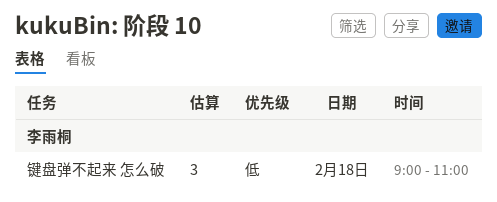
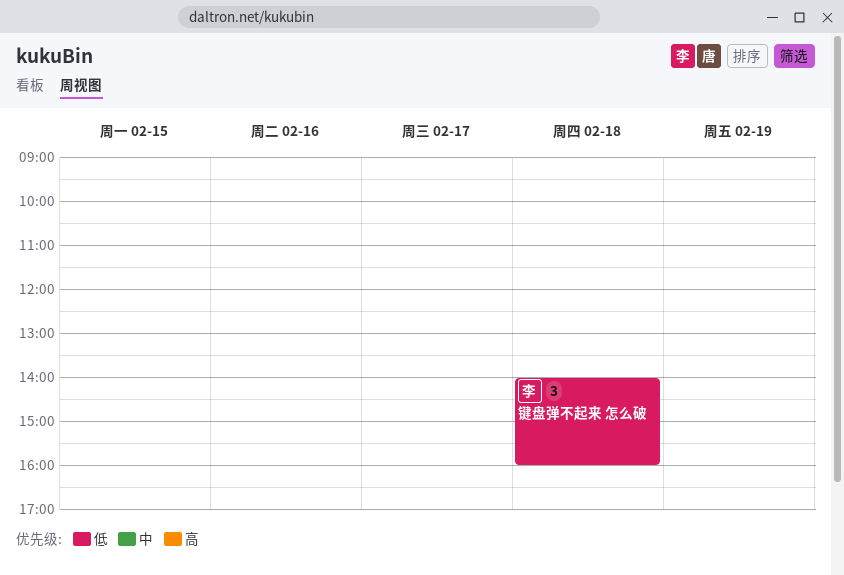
键盘弹不起来 怎么破, begins: 09:00 -> 14:00
键盘弹不起来 怎么破, ends: 11:00 -> 16:00

